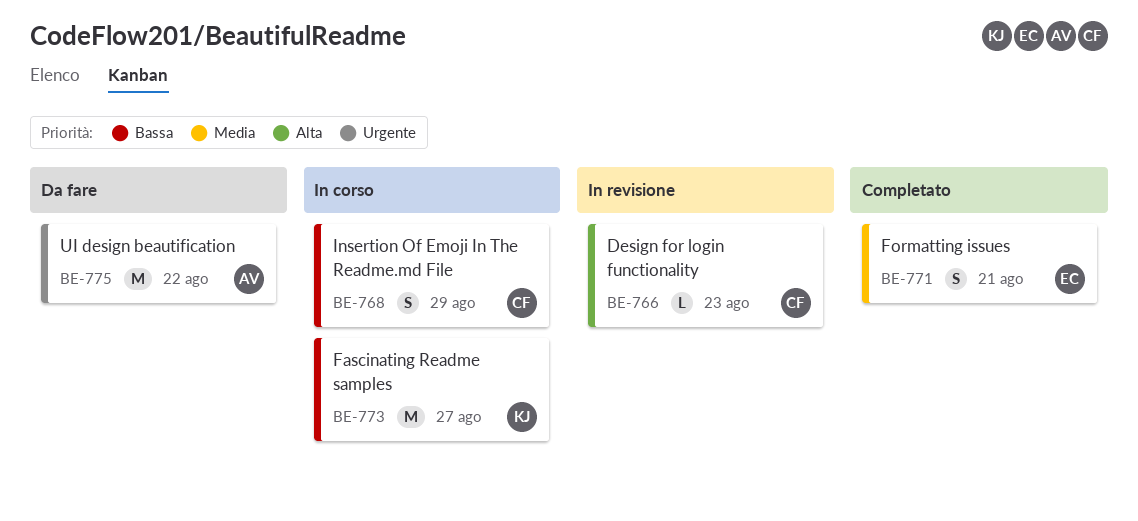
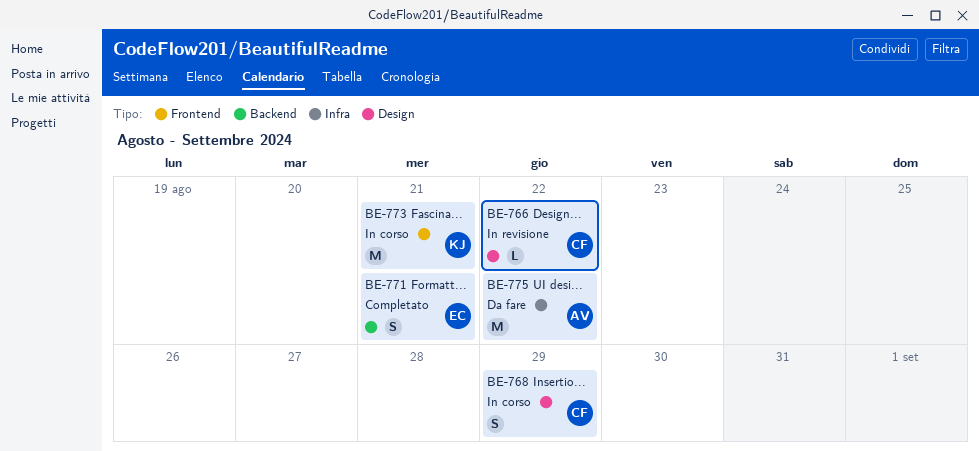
BE-766, due: Aug 23 -> Aug 22
BE-773, due: Aug 27 -> Aug 21

